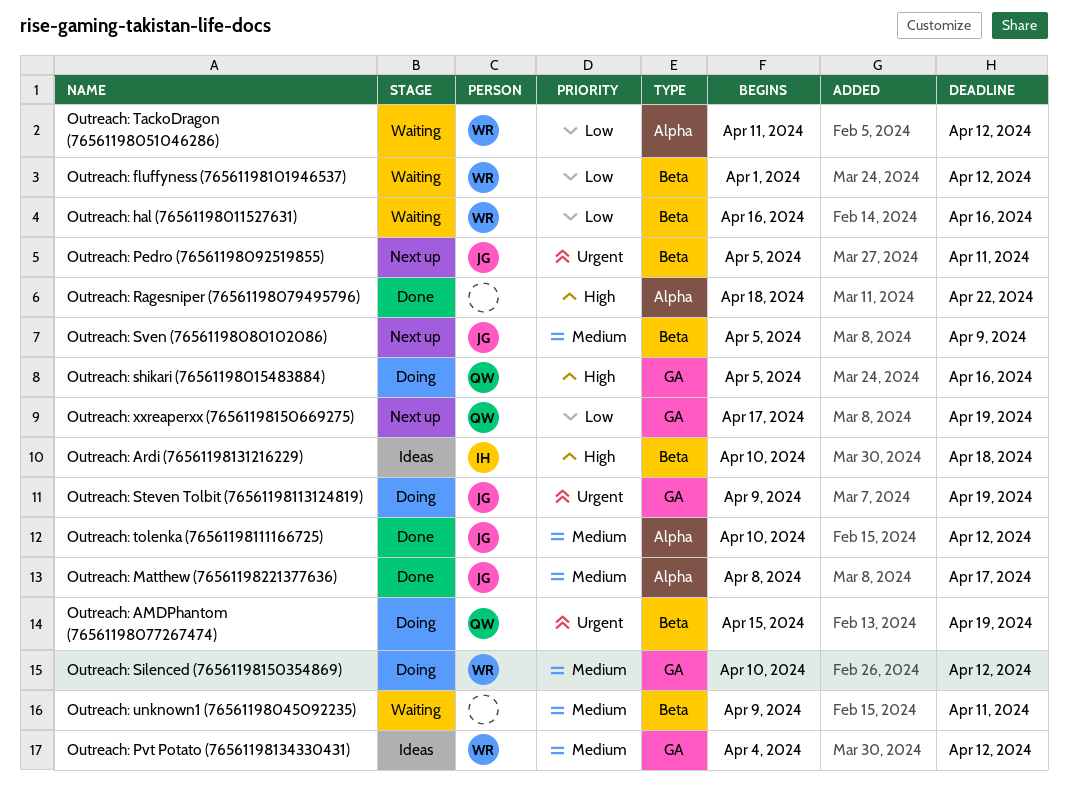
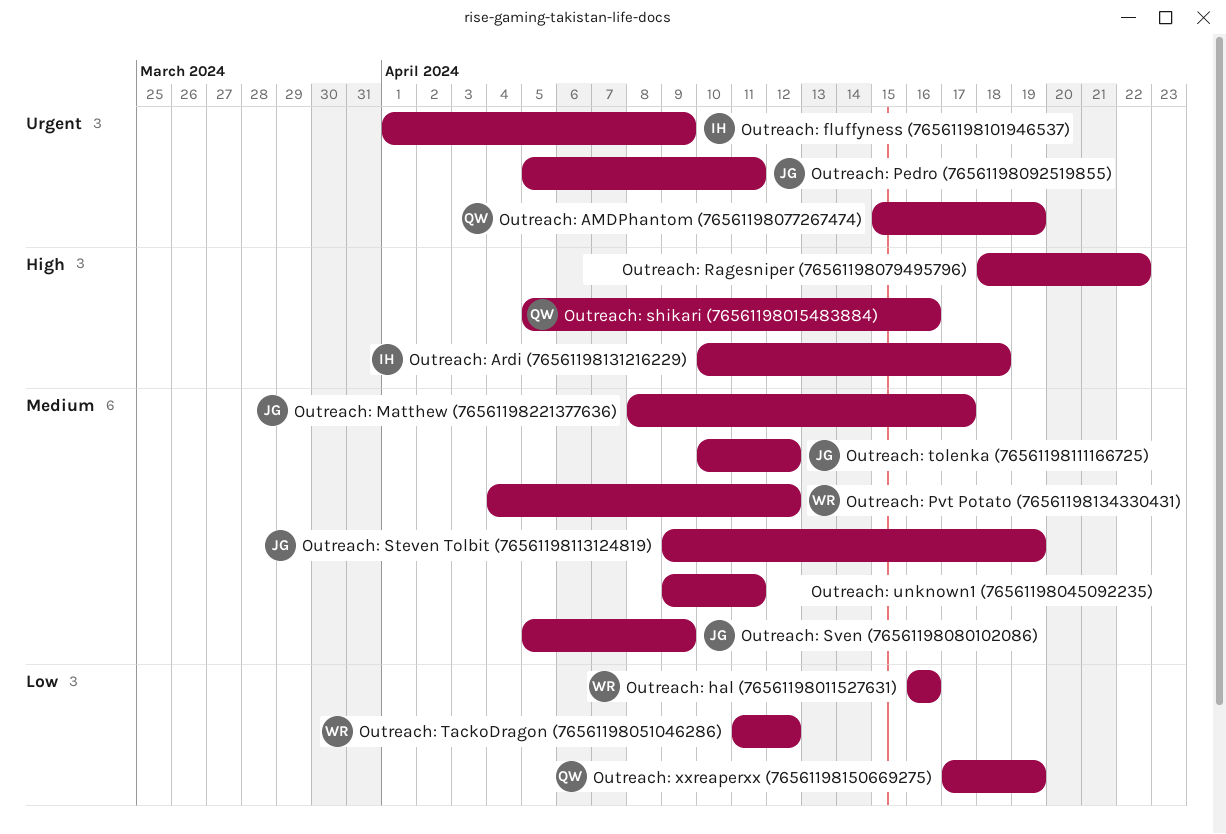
Outreach: fluffyness (76561198101946537), owner: WR -> IH
Outreach: fluffyness (76561198101946537), priority: Low -> Urgent
Outreach: fluffyness (76561198101946537), due: Apr 12 -> Apr 9
Outreach: Silenced (76561198150354869): present -> none
Outreach: Steven Tolbit (76561198113124819), priority: Urgent -> Medium

